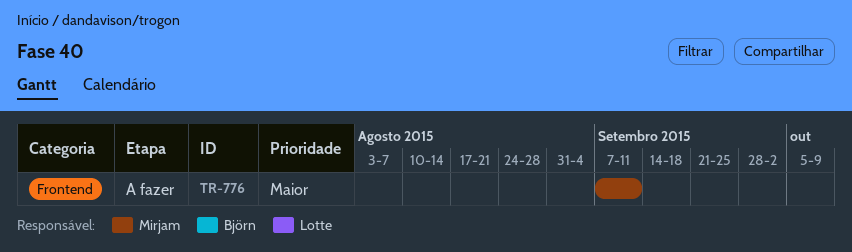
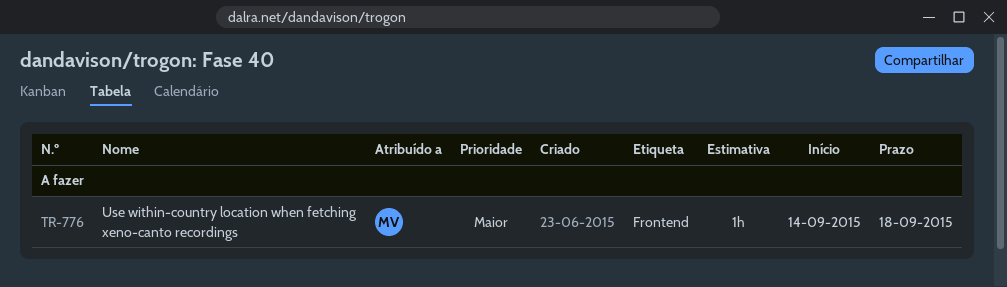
TR-776, start: Sep 7 -> Sep 14
TR-776, due: Sep 11 -> Sep 18

